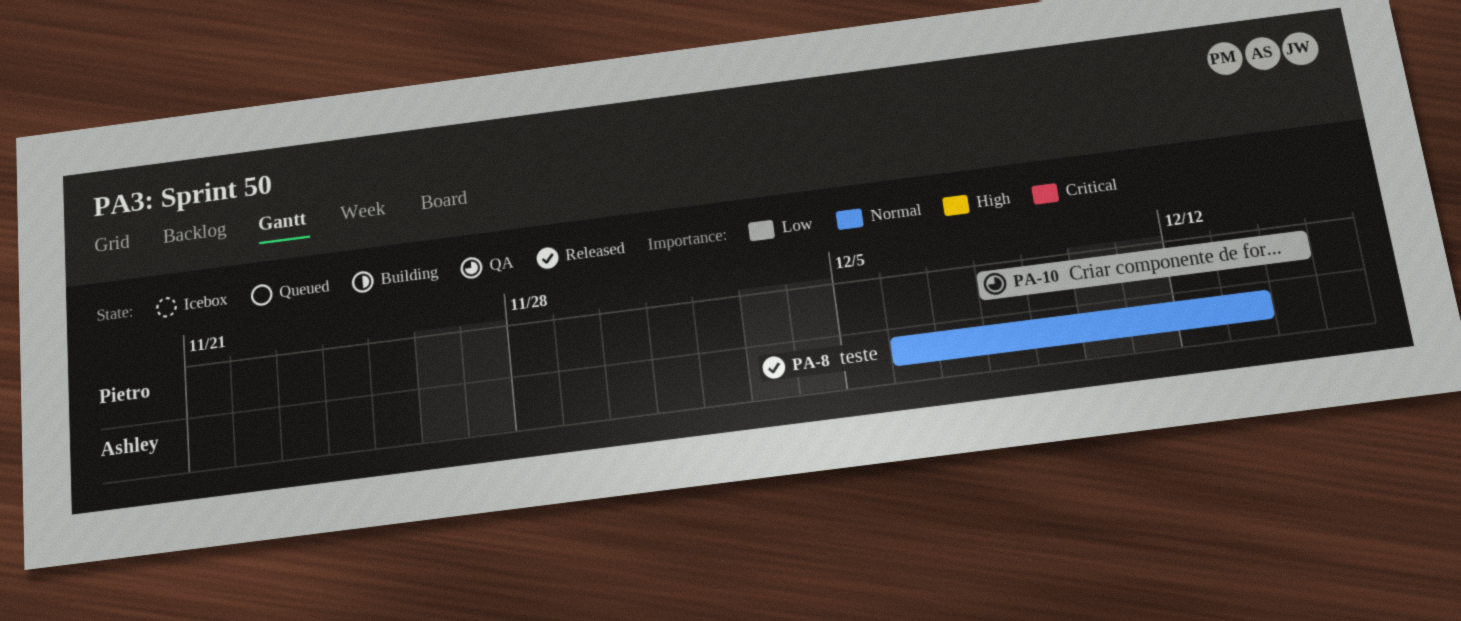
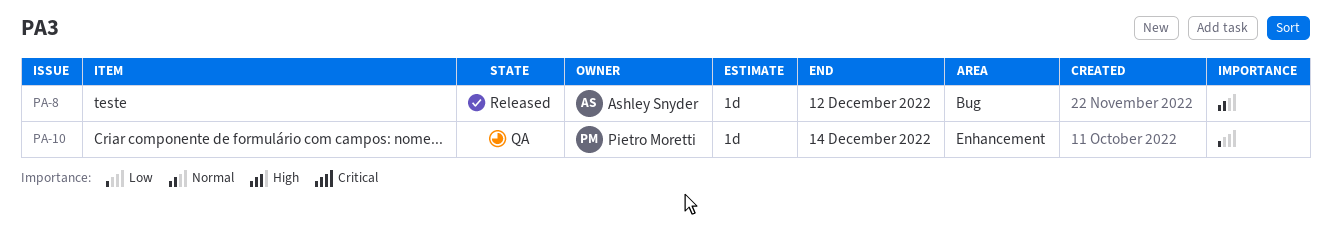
PA-8, due: Dec 13 -> Dec 12

